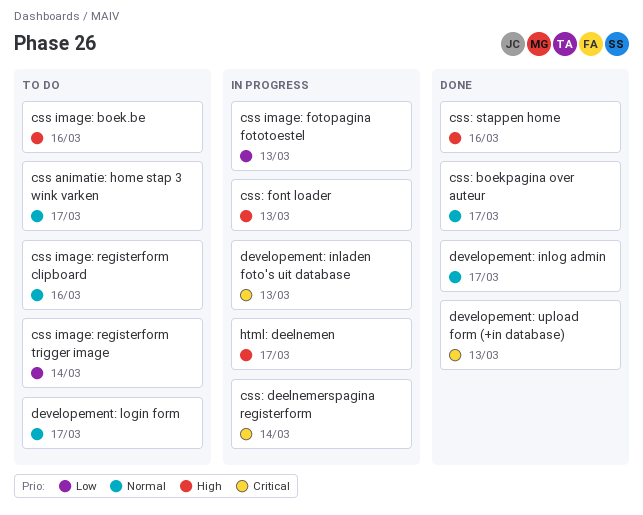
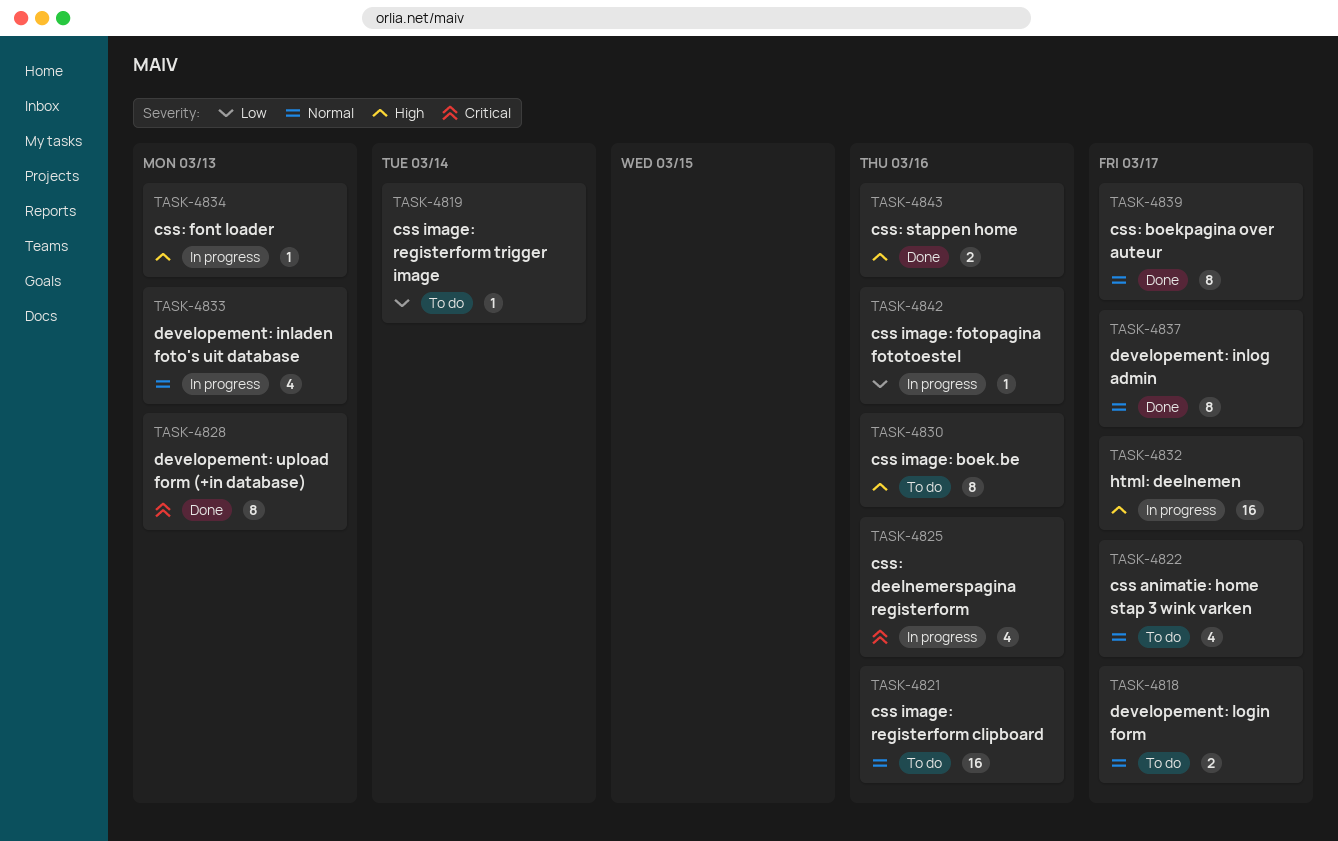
css image: fotopagina fototoestel, due: Mar 13 -> Mar 16
css: deelnemerspagina registerform, due: Mar 14 -> Mar 16
developement: inladen foto's uit database, priority: Critical -> Normal

